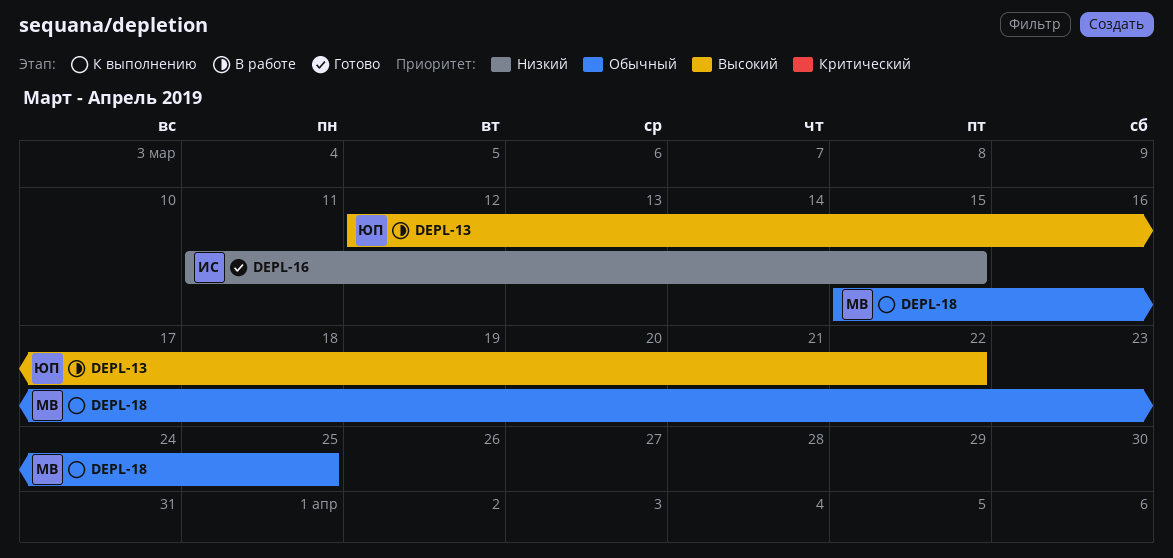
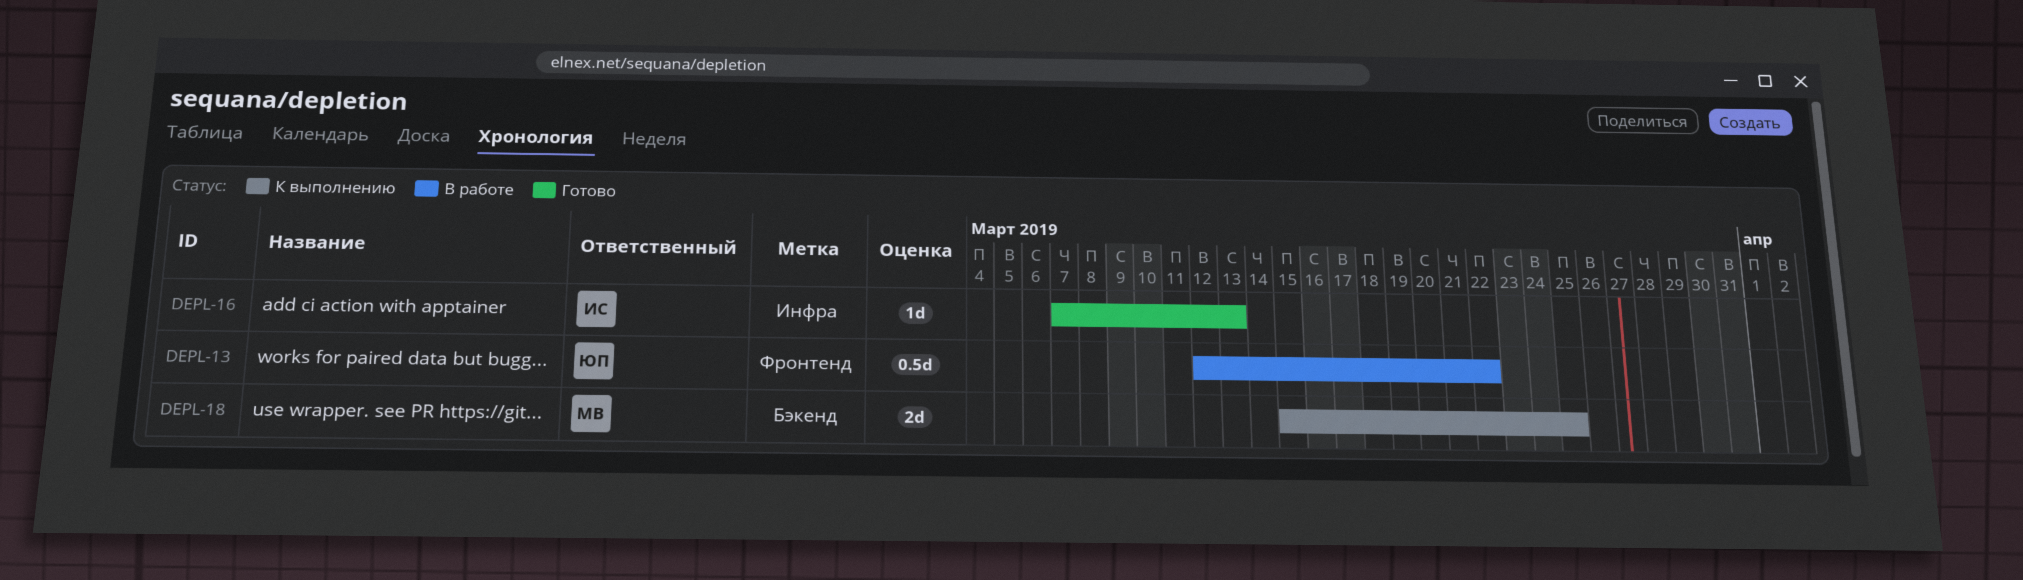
DEPL-16, start: Mar 11 -> Mar 7
DEPL-16, due: Mar 15 -> Mar 13

